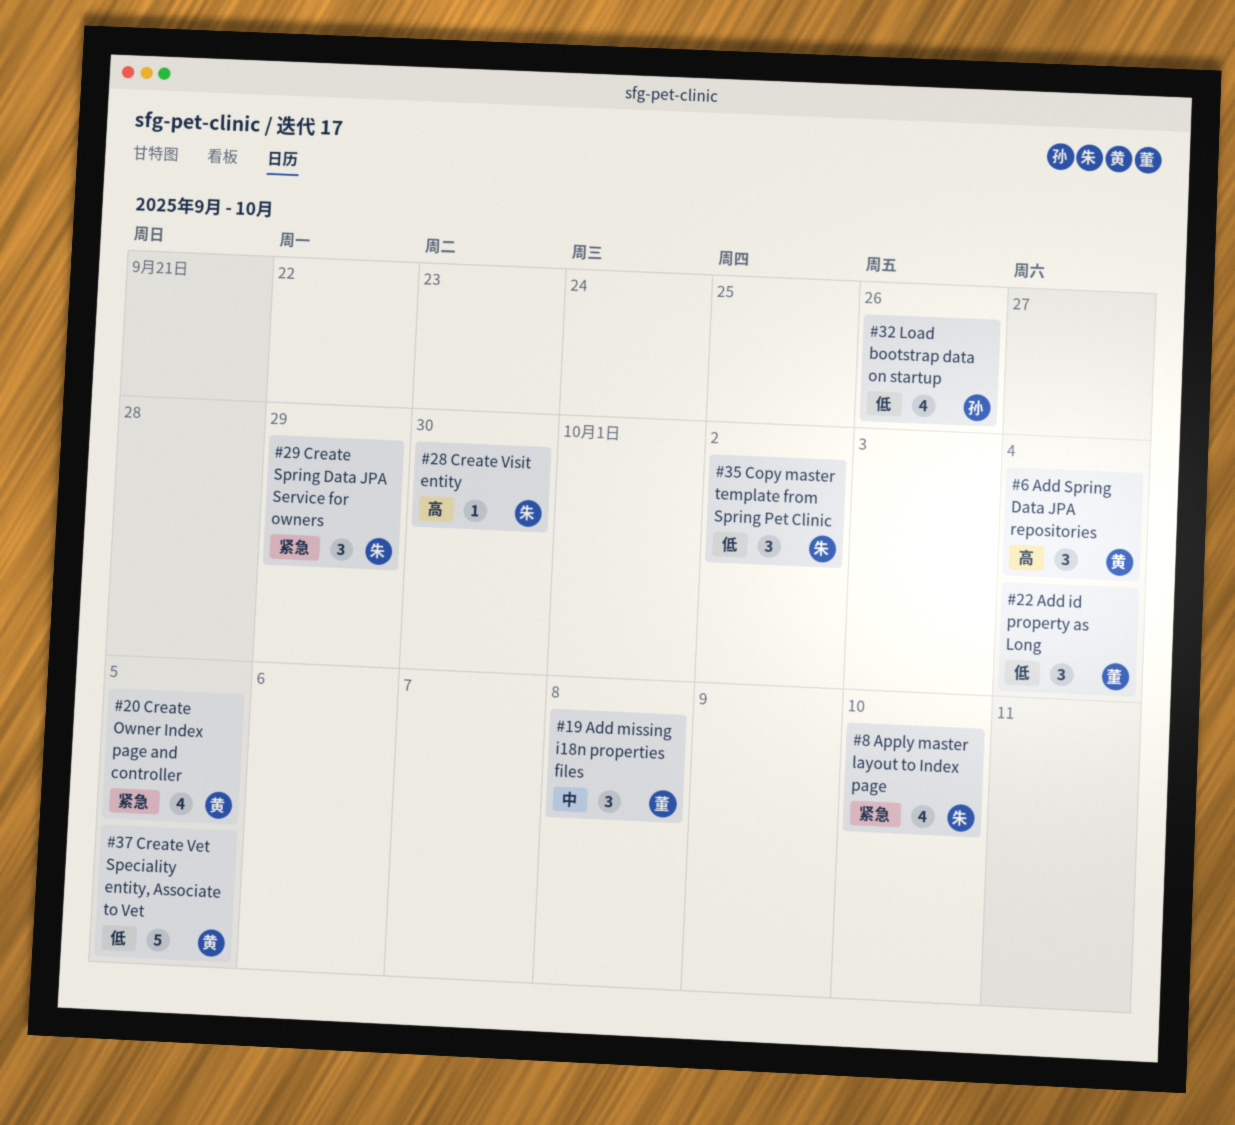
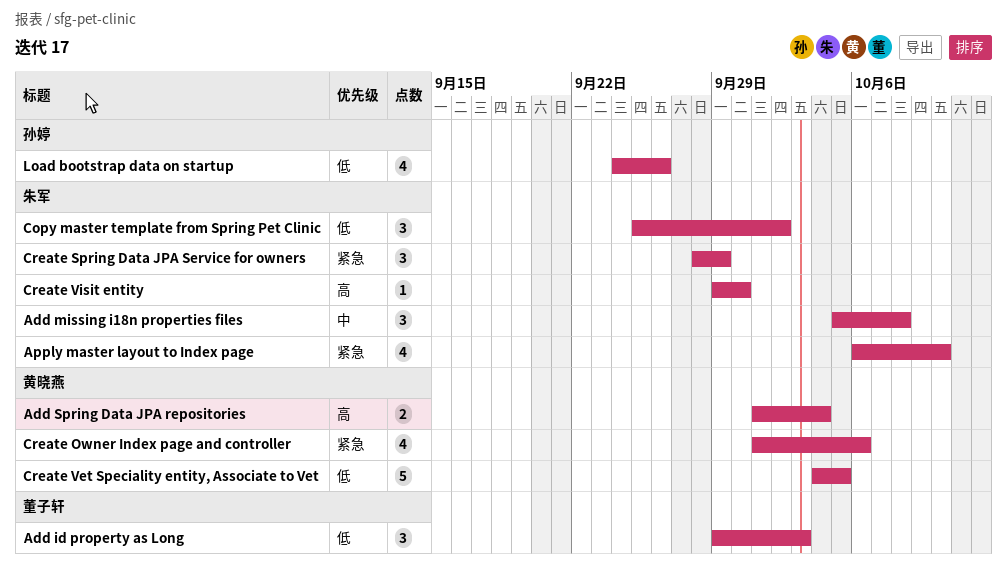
Add id property as Long, due: Oct 4 -> Oct 3
Add missing i18n properties files, owner: 董子轩 -> 朱军
Add Spring Data JPA repositories, estimate: 3 -> 2
Create Owner Index page and controller, due: Oct 5 -> Oct 6

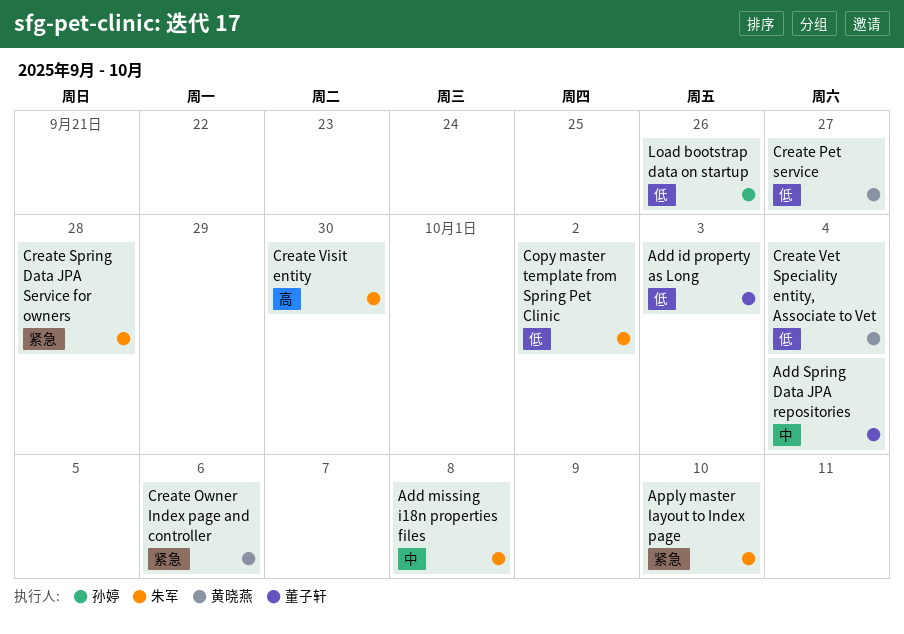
Add Spring Data JPA repositories, owner: 黄晓燕 -> 董子轩
Add Spring Data JPA repositories, priority: 高 -> 中
Create Pet service: none -> present
Create Spring Data JPA Service for owners, due: Sep 29 -> Sep 28
Create Vet Speciality entity, Associate to Vet, due: Oct 5 -> Oct 4

